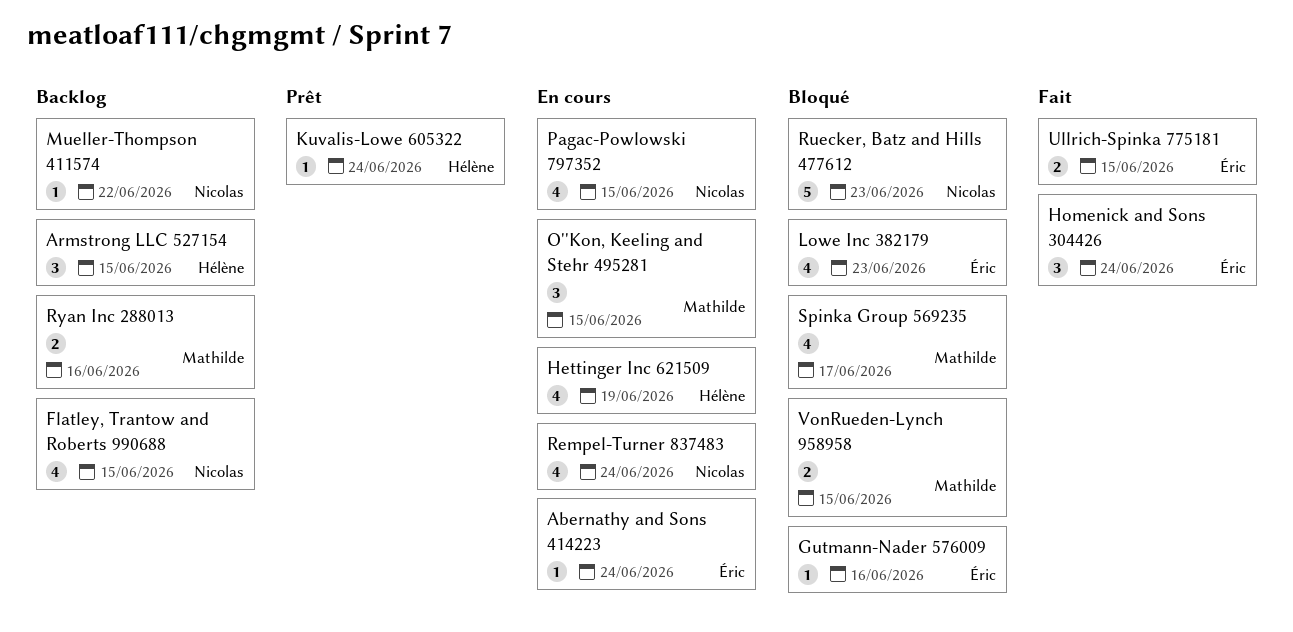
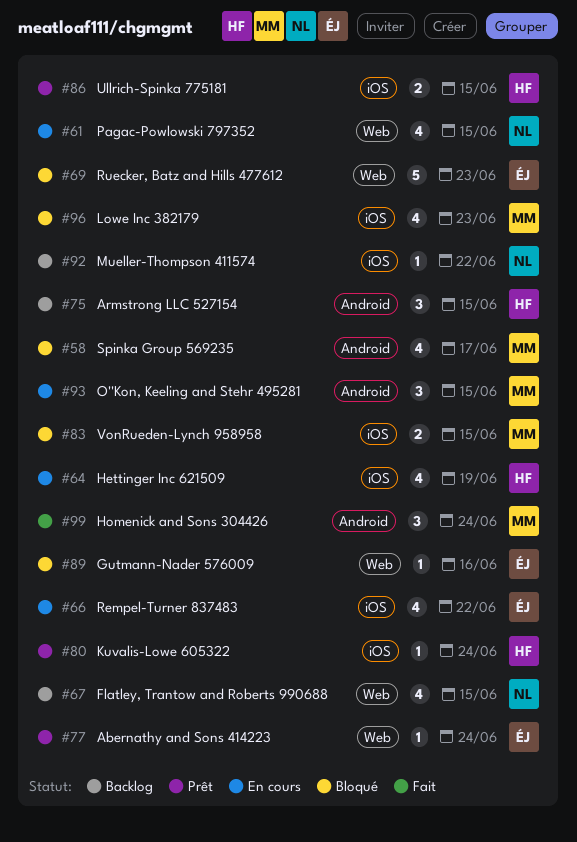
Abernathy and Sons 414223, status: En cours -> Prêt
Homenick and Sons 304426, owner: Éric -> Mathilde
Lowe Inc 382179, owner: Éric -> Mathilde
Rempel-Turner 837483, owner: Nicolas -> Éric
Rempel-Turner 837483, due: Jun 24 -> Jun 22
Ruecker, Batz and Hills 477612, owner: Nicolas -> Éric
Ryan Inc 288013: present -> none
Ullrich-Spinka 775181, status: Fait -> Prêt
Ullrich-Spinka 775181, owner: Éric -> Hélène

